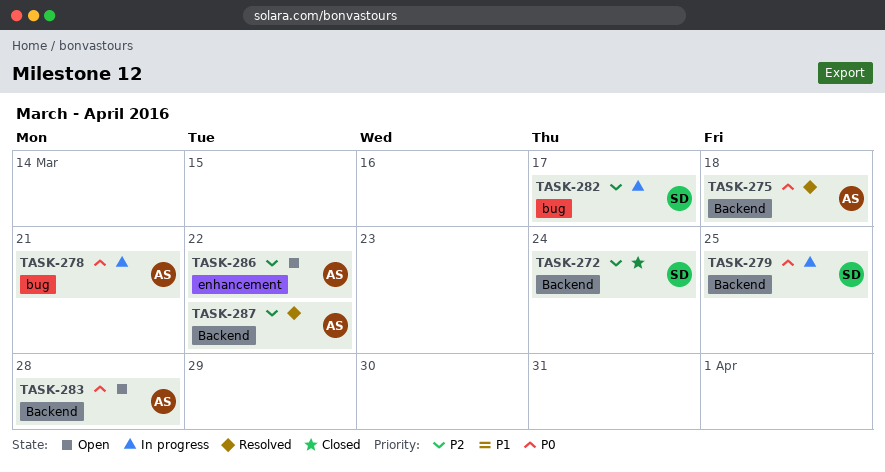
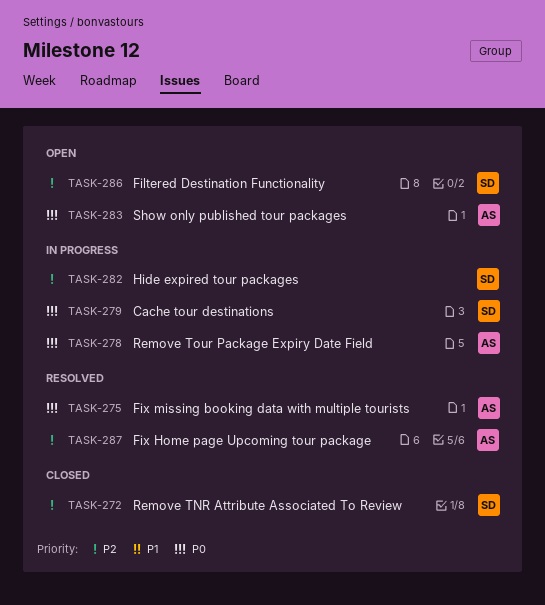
TASK-286, owner: AS -> SD

